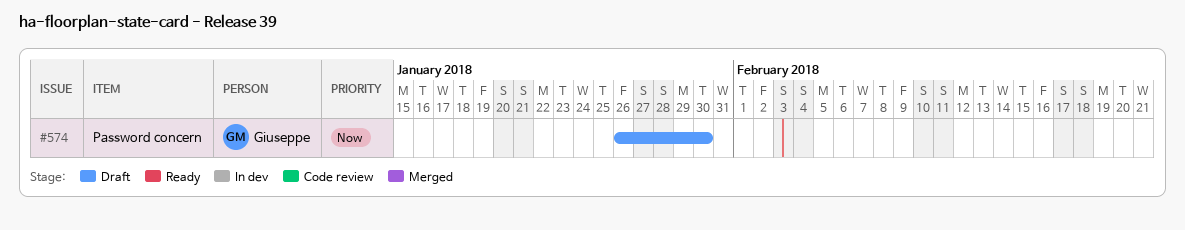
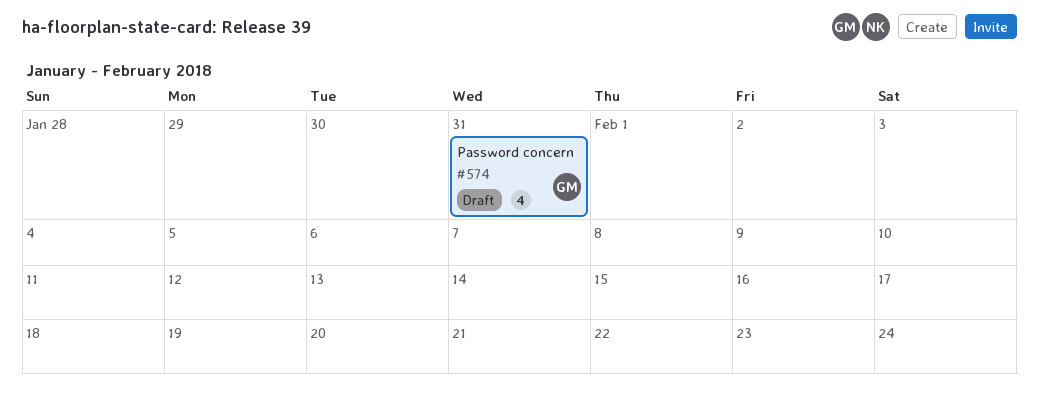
#574, due: Jan 30 -> Jan 31

